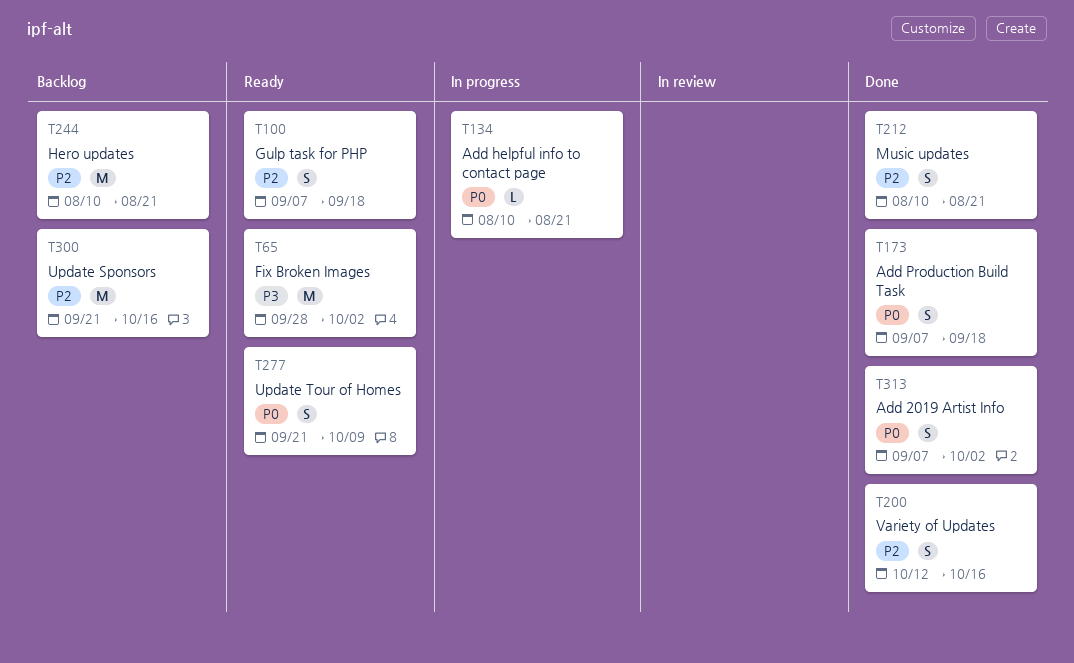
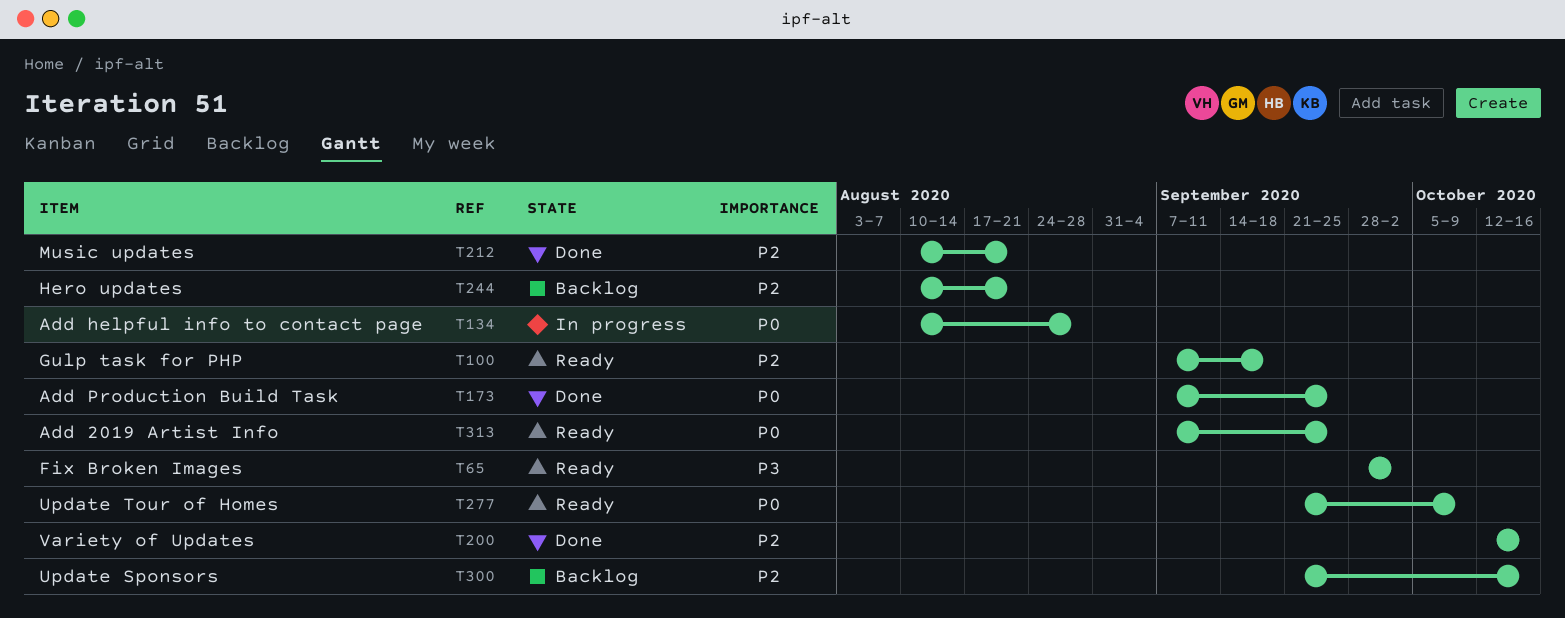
T134, due: Aug 21 -> Aug 28
T173, due: Sep 18 -> Sep 25
T313, status: Done -> Ready
T313, due: Oct 2 -> Sep 25

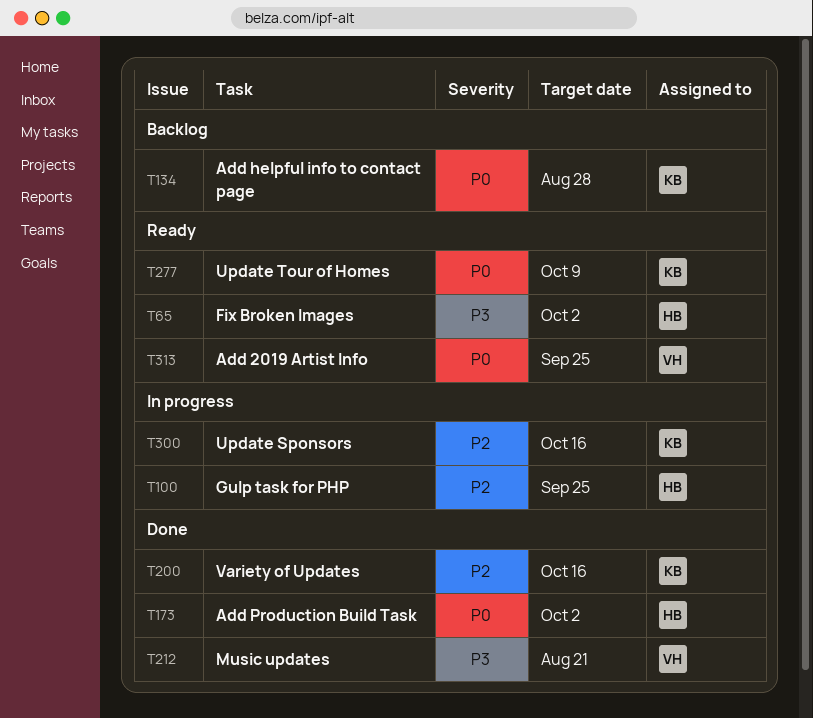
T100, status: Ready -> In progress
T100, due: Sep 18 -> Sep 25
T134, status: In progress -> Backlog
T173, due: Sep 25 -> Oct 2
T212, priority: P2 -> P3
T244: present -> none
T300, status: Backlog -> In progress

